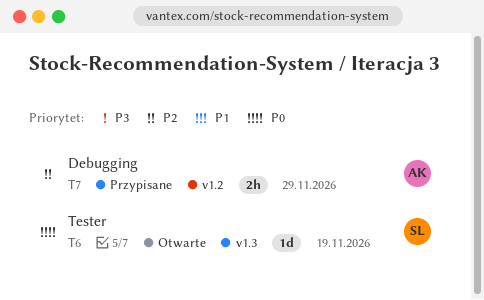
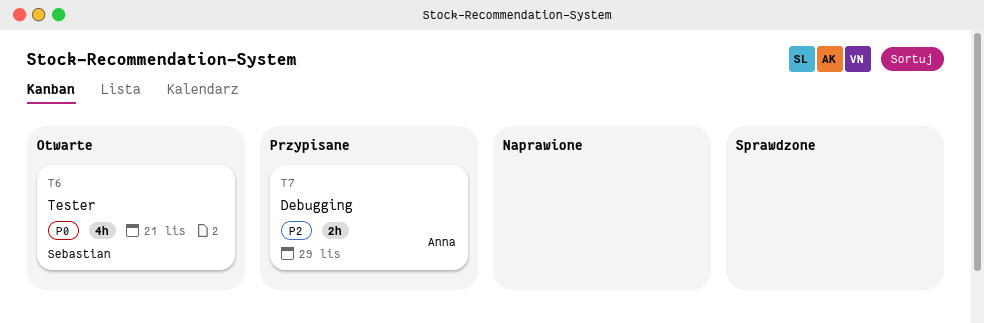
T6, estimate: 1d -> 4h
T6, due: Nov 19 -> Nov 21

